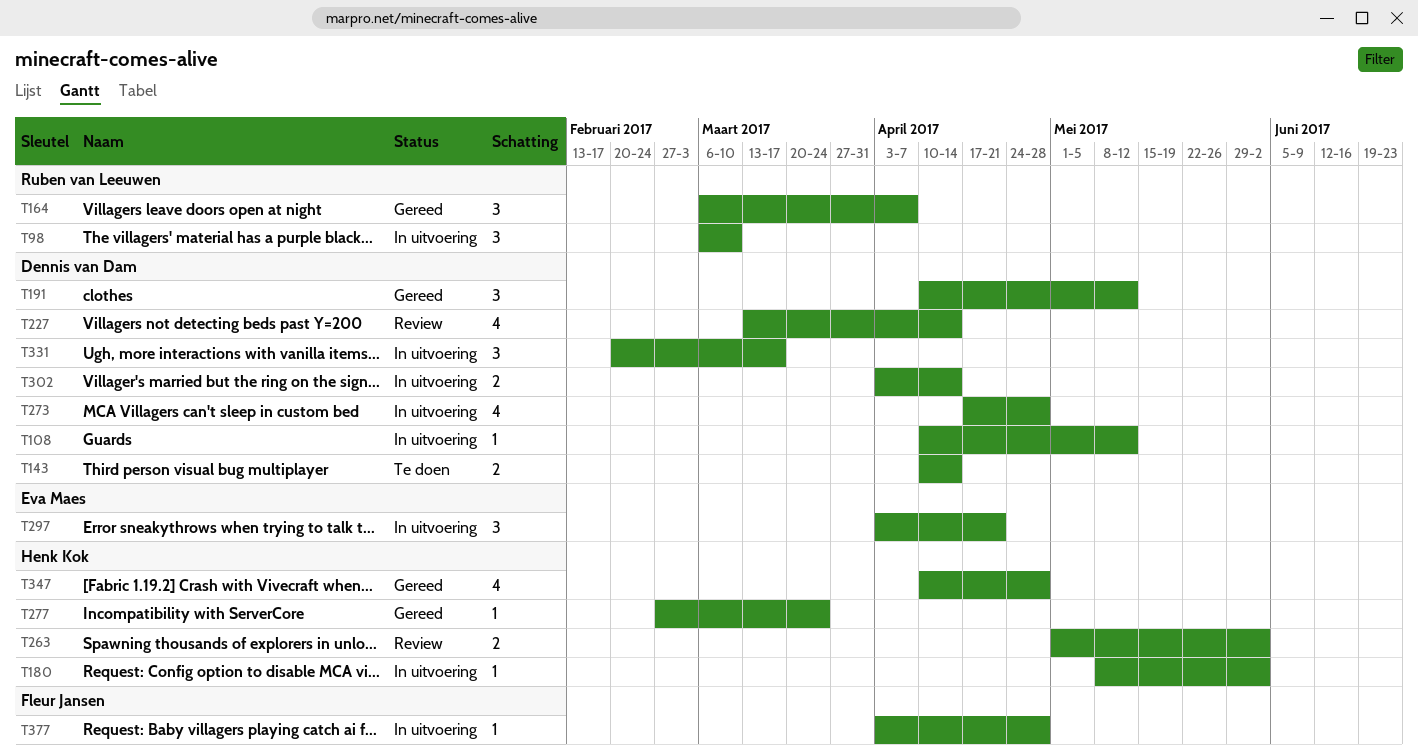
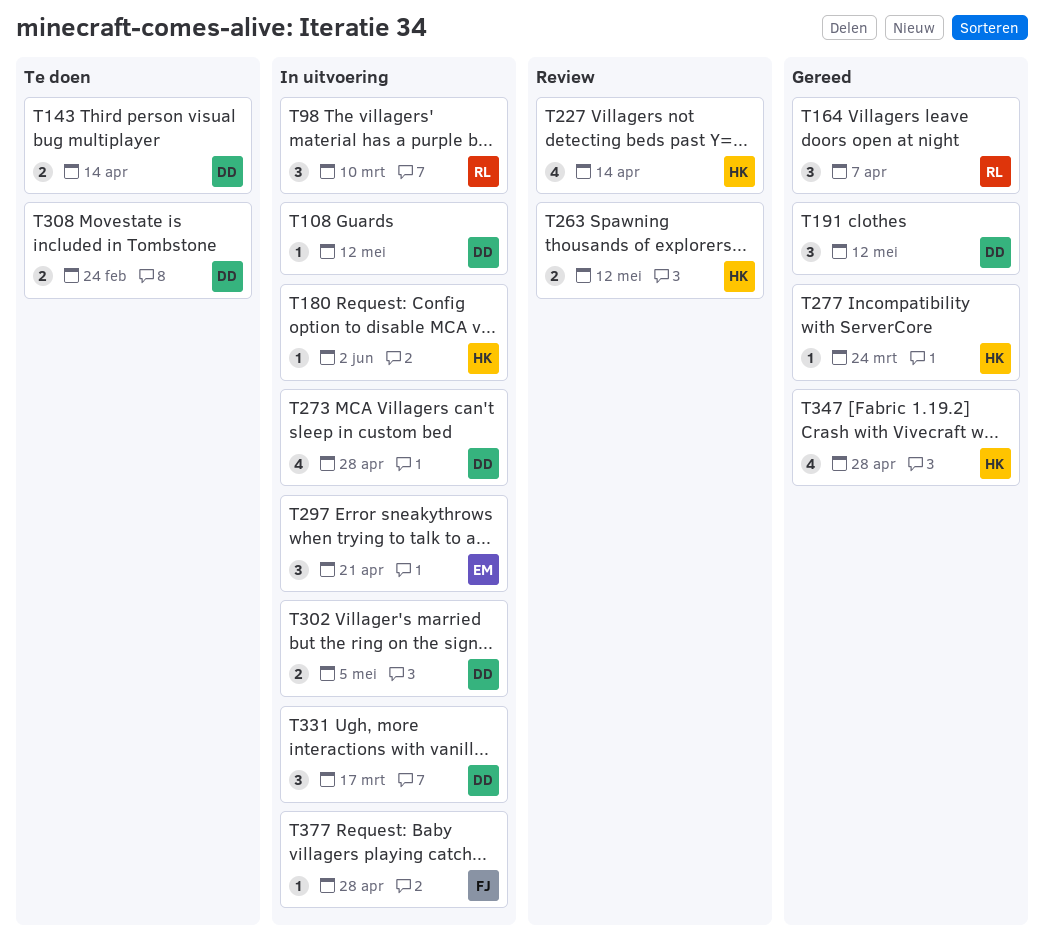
T227, owner: Dennis van Dam -> Henk Kok
T263, due: Jun 2 -> May 12
T302, due: Apr 14 -> May 5
T308: none -> present

